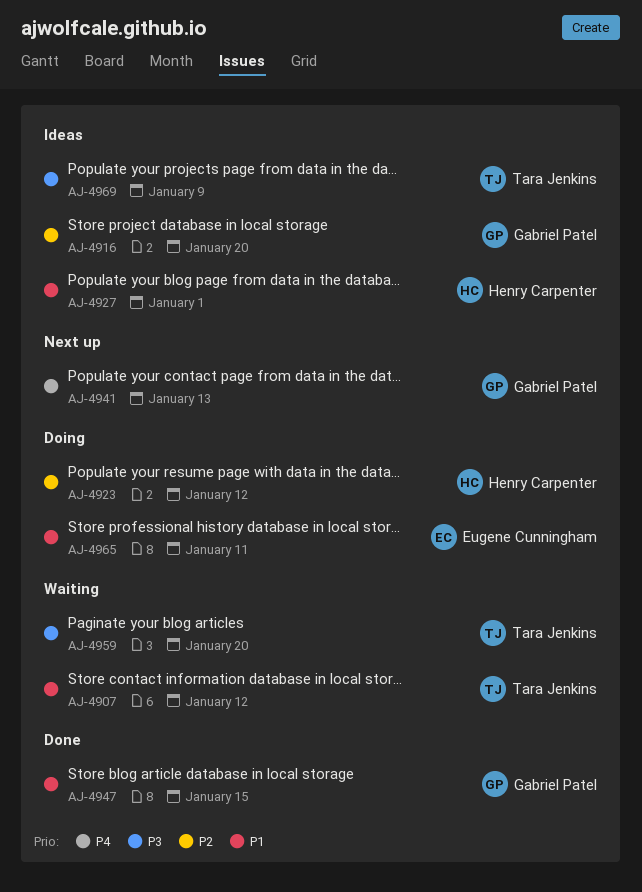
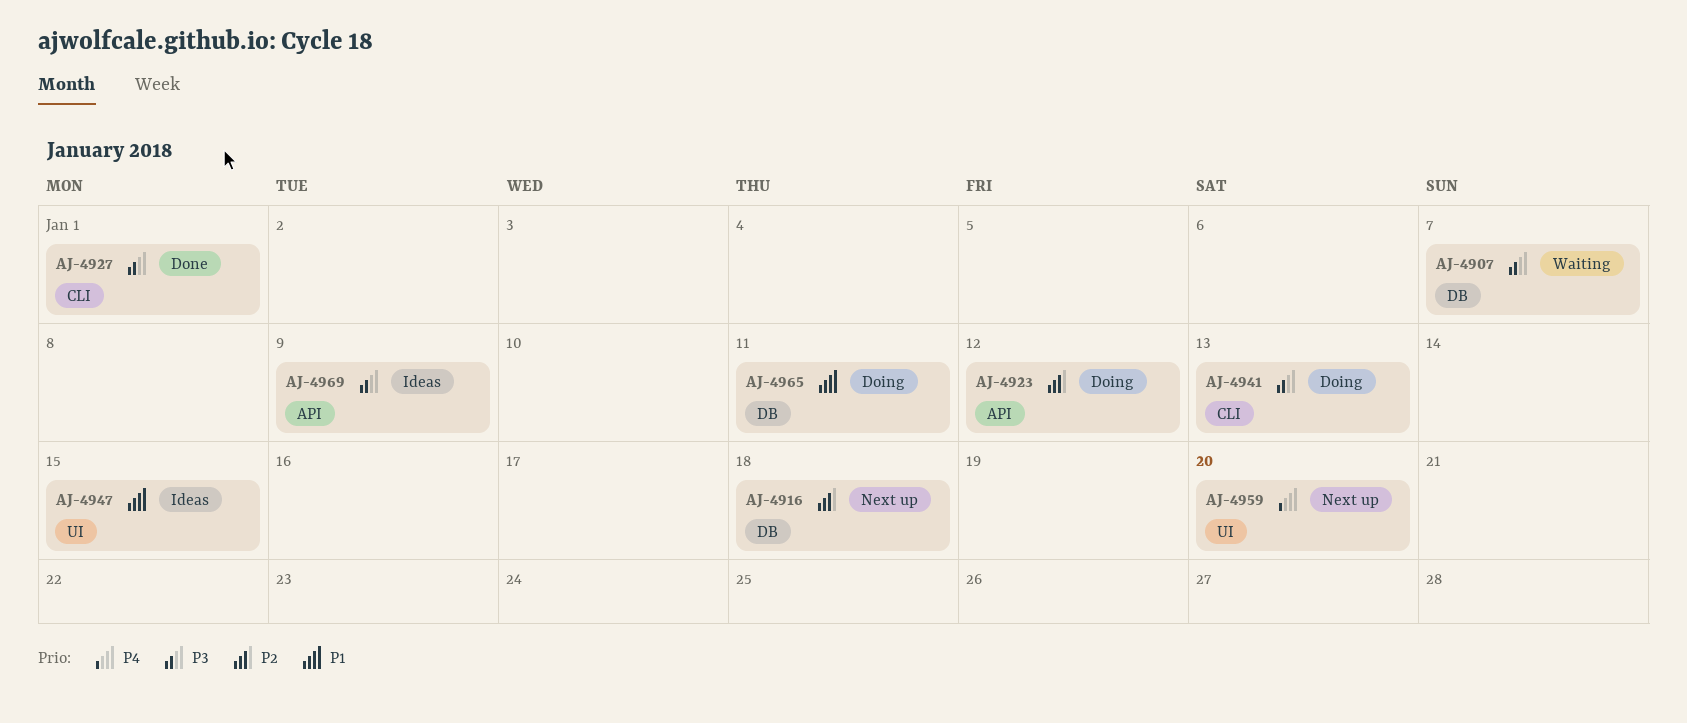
AJ-4907, priority: P1 -> P3
AJ-4907, due: Jan 12 -> Jan 7
AJ-4916, status: Ideas -> Next up
AJ-4916, due: Jan 20 -> Jan 18
AJ-4927, status: Ideas -> Done
AJ-4927, priority: P1 -> P3
AJ-4941, status: Next up -> Doing
AJ-4941, priority: P4 -> P3
AJ-4947, status: Done -> Ideas
AJ-4959, status: Waiting -> Next up
AJ-4959, priority: P3 -> P4

